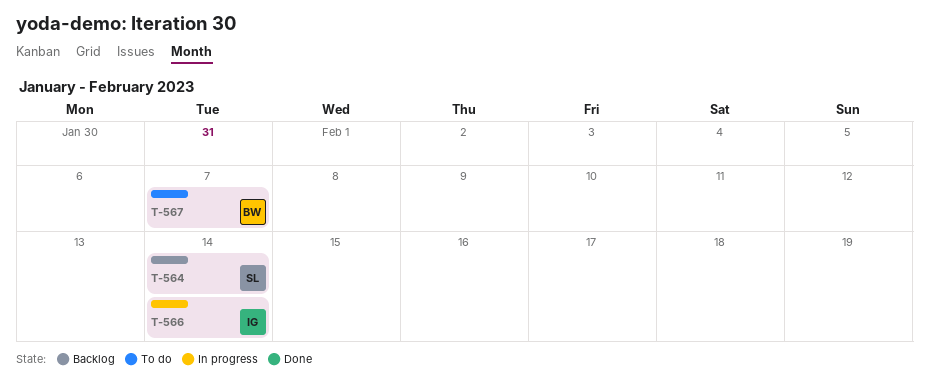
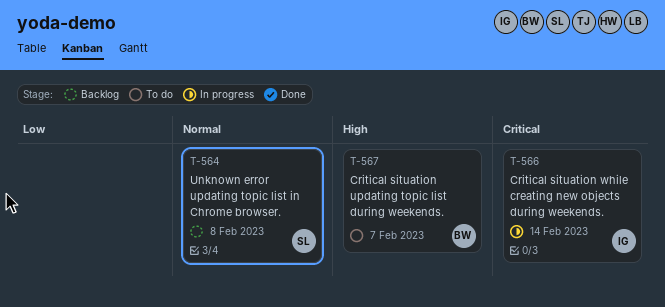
T-564, due: Feb 14 -> Feb 8

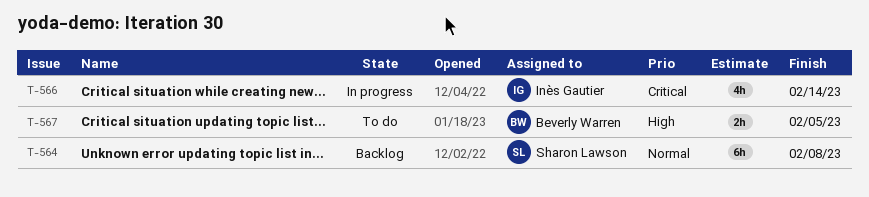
T-567, due: Feb 7 -> Feb 5

